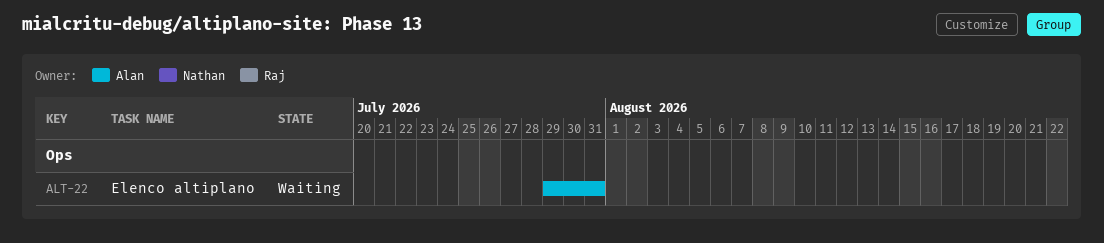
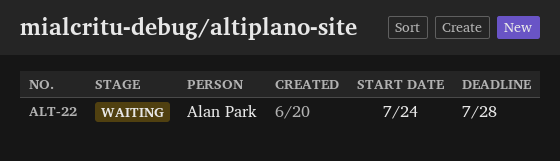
ALT-22, start: Jul 29 -> Jul 24
ALT-22, due: Jul 31 -> Jul 28

